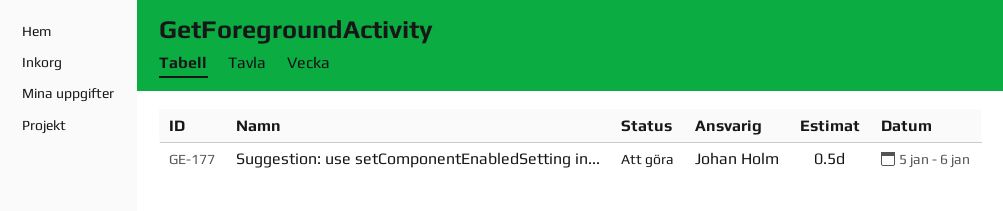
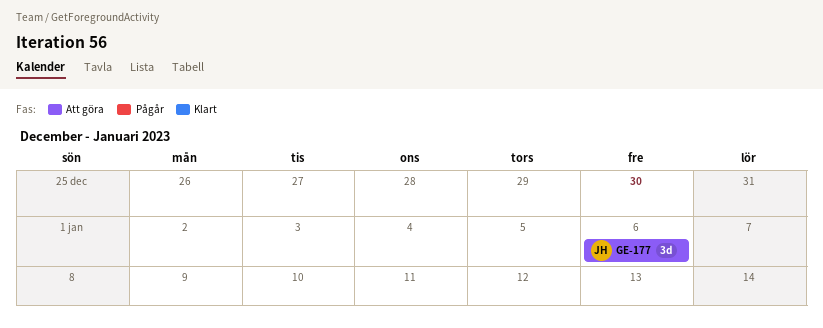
GE-177, estimate: 0.5d -> 3d
GE-177, start: Jan 5 -> Jan 6

